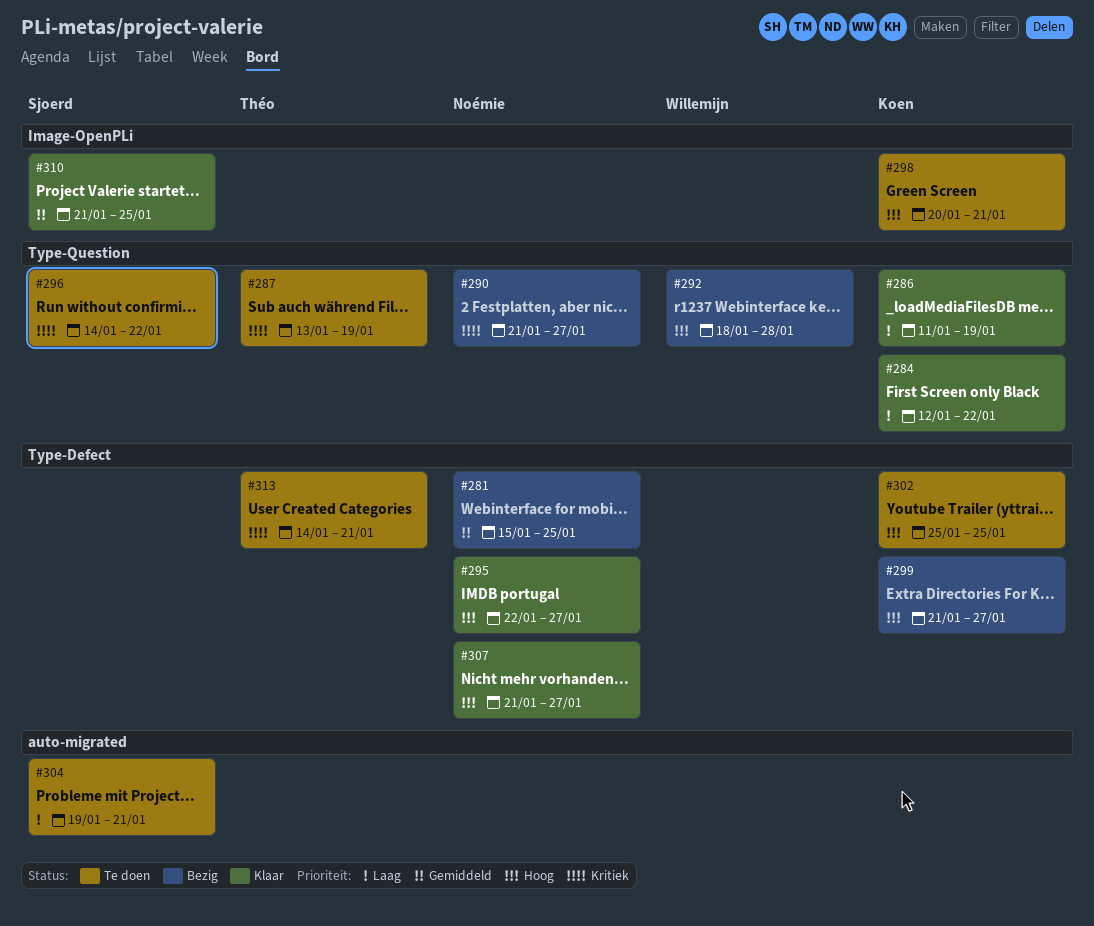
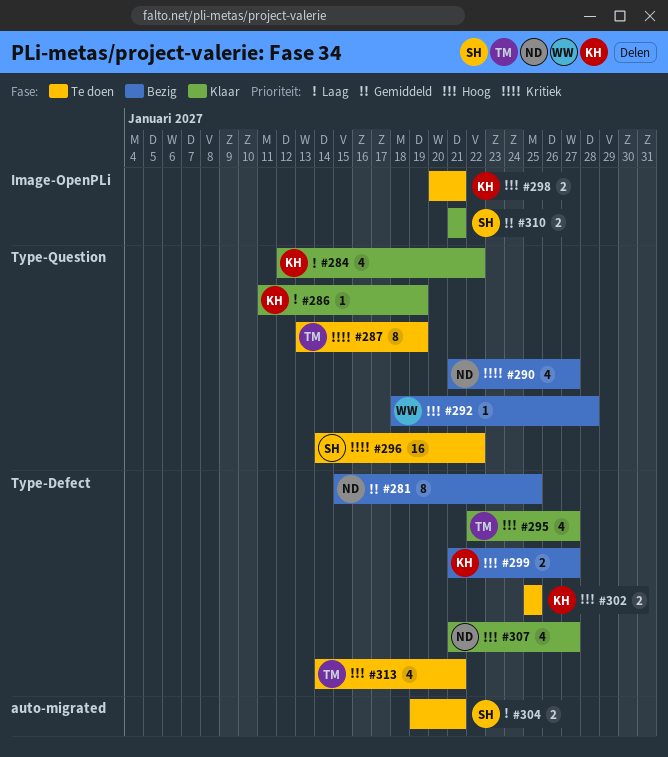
#295, owner: Noémie -> Théo
#310, due: Jan 25 -> Jan 21
#313, priority: Kritiek -> Hoog

